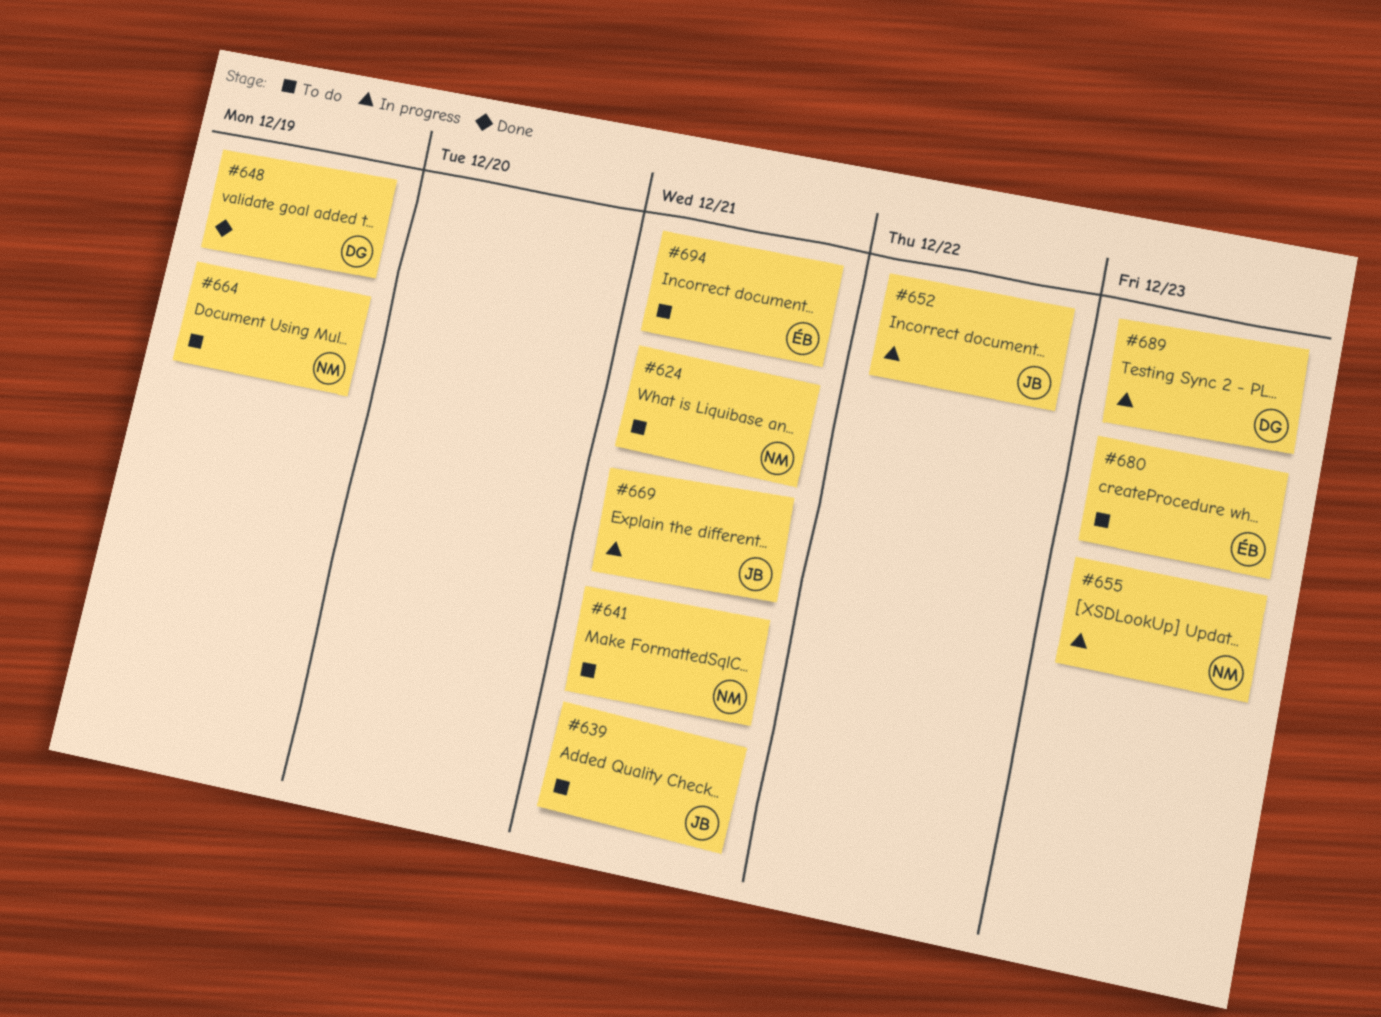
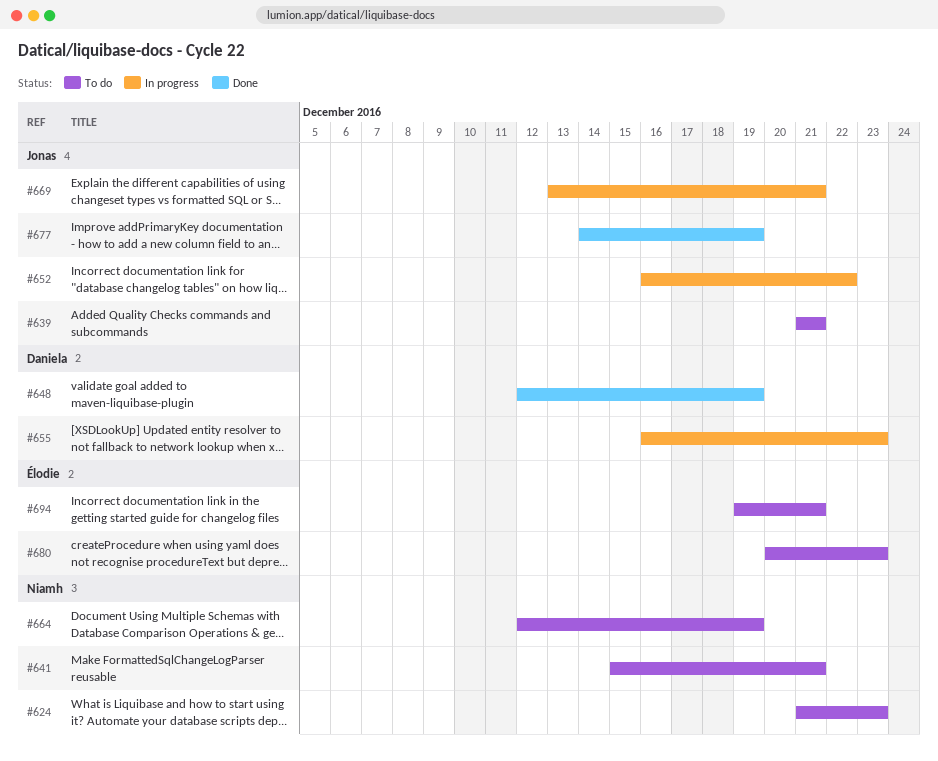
#624, due: Dec 21 -> Dec 23
#655, owner: Niamh -> Daniela
#677: none -> present
#689: present -> none

